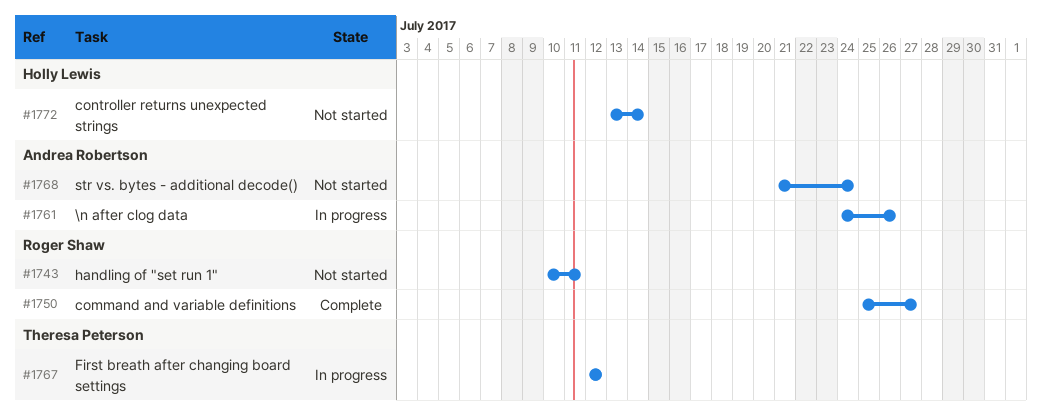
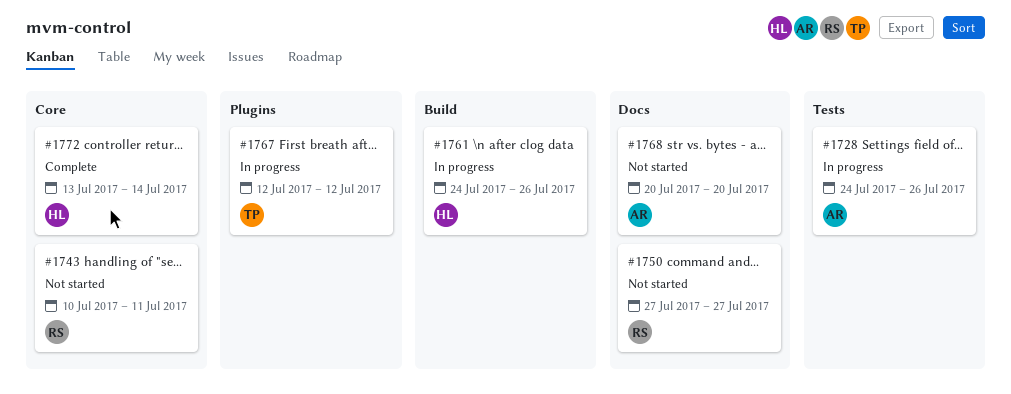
#1728: none -> present
#1750, status: Complete -> Not started
#1750, start: Jul 25 -> Jul 27
#1761, owner: Andrea Robertson -> Holly Lewis
#1768, start: Jul 21 -> Jul 20
#1768, due: Jul 24 -> Jul 20
#1772, status: Not started -> Complete

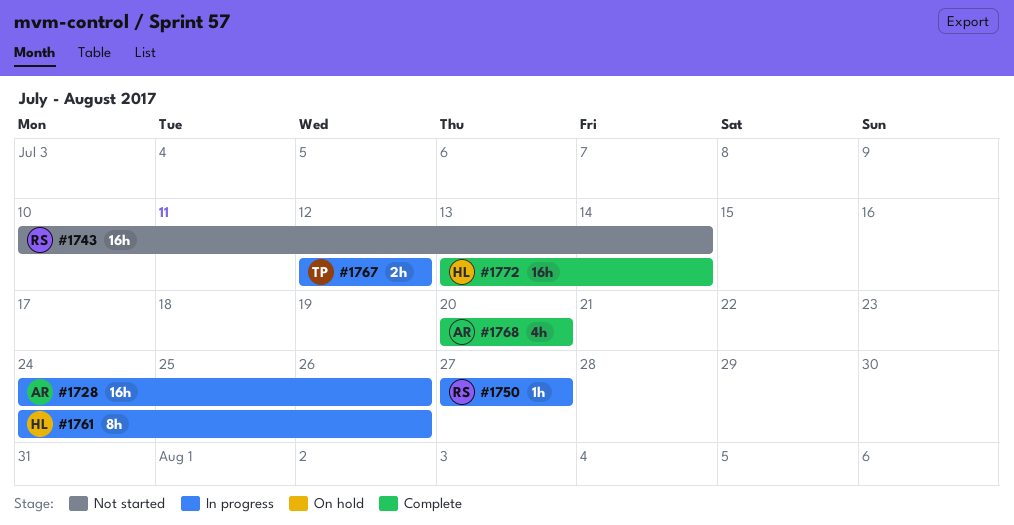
#1743, due: Jul 11 -> Jul 14
#1750, status: Not started -> In progress
#1768, status: Not started -> Complete

